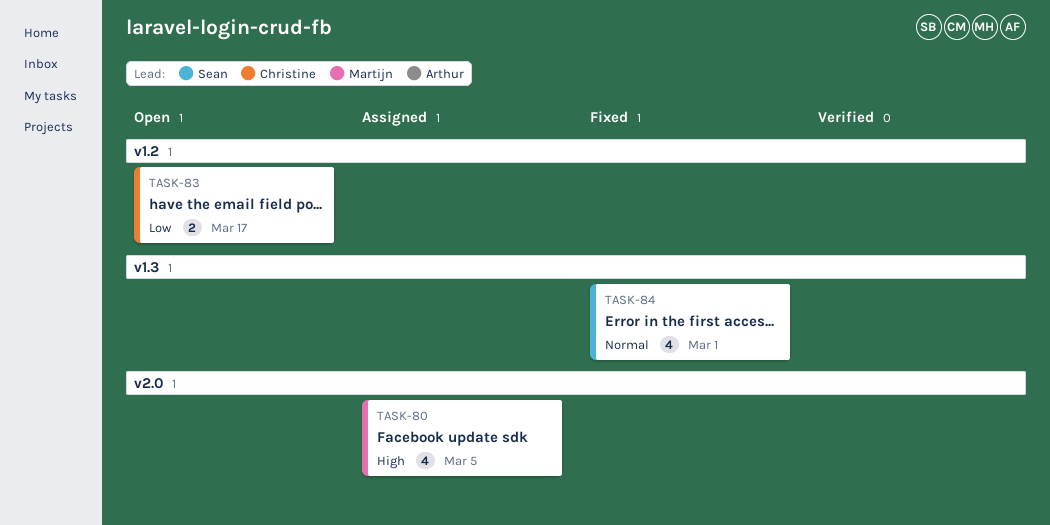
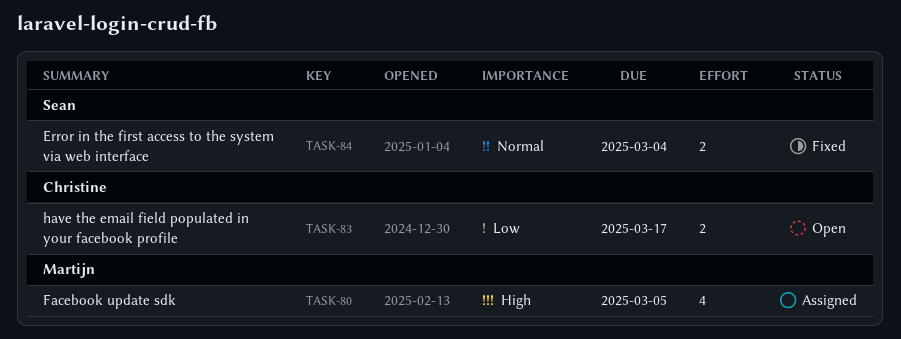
TASK-84, estimate: 4 -> 2
TASK-84, due: Mar 1 -> Mar 4

